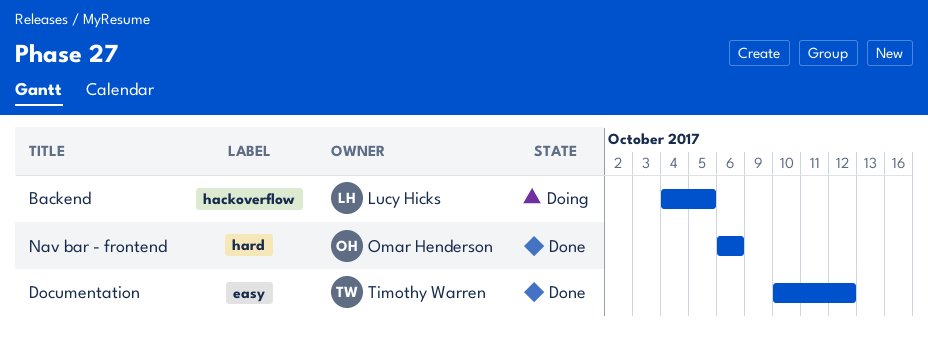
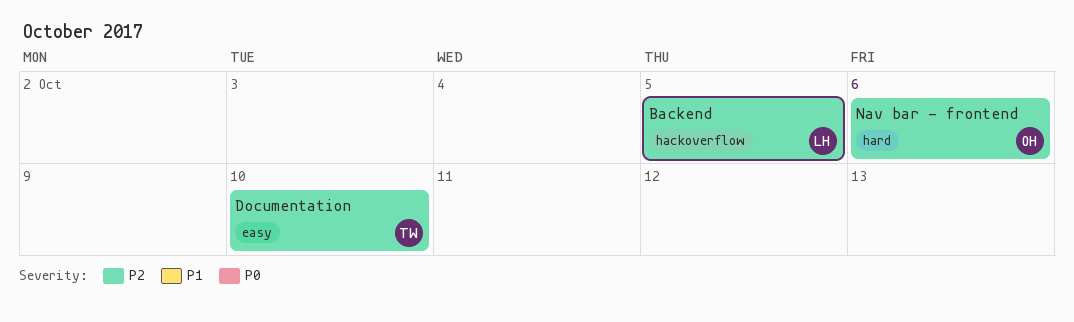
Documentation, due: Oct 12 -> Oct 10

